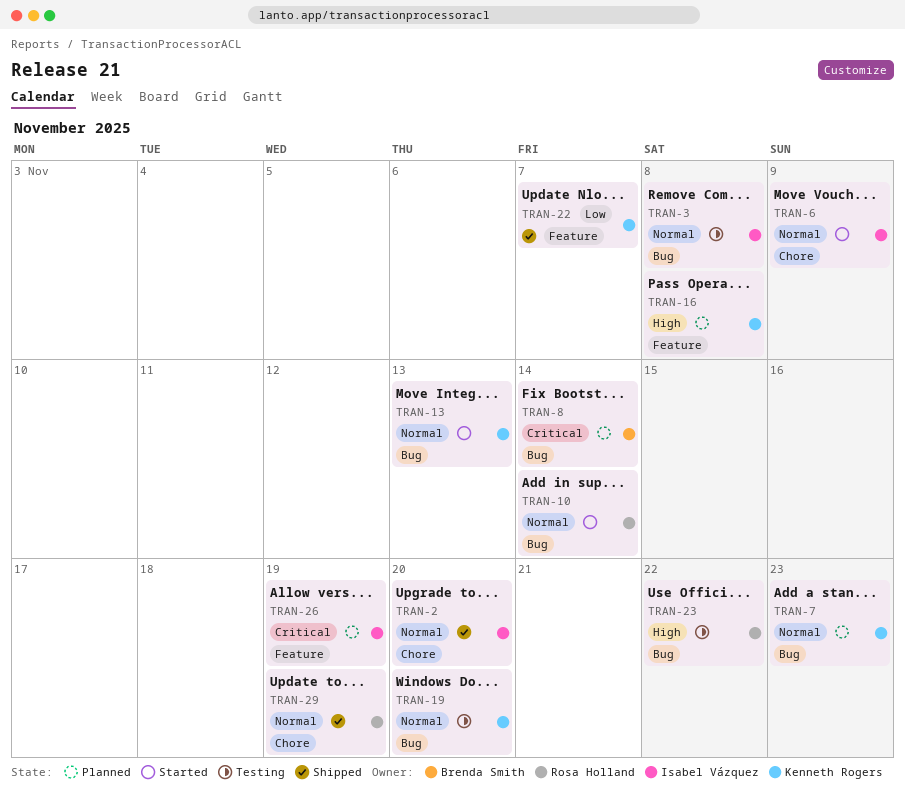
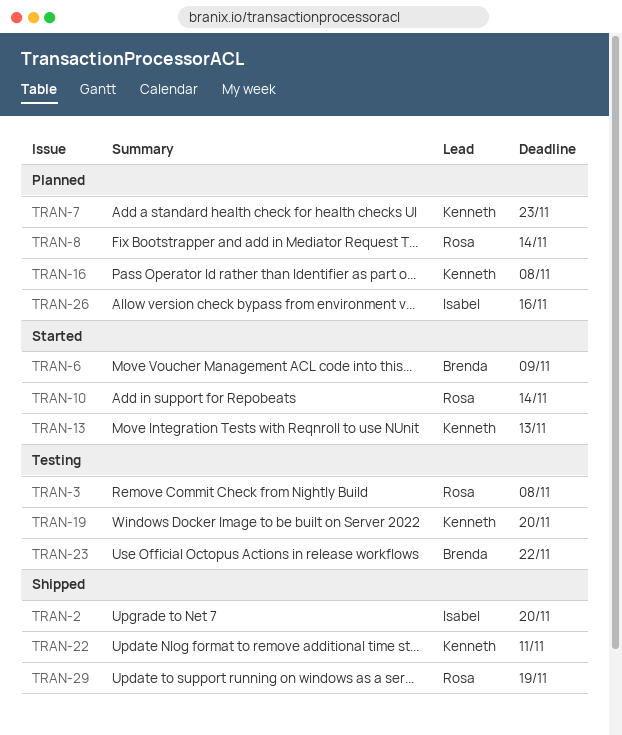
TRAN-3, owner: Isabel Vázquez -> Rosa Holland
TRAN-6, owner: Isabel Vázquez -> Brenda Smith
TRAN-8, owner: Brenda Smith -> Rosa Holland
TRAN-22, due: Nov 7 -> Nov 11
TRAN-23, owner: Rosa Holland -> Brenda Smith
TRAN-26, due: Nov 19 -> Nov 16

